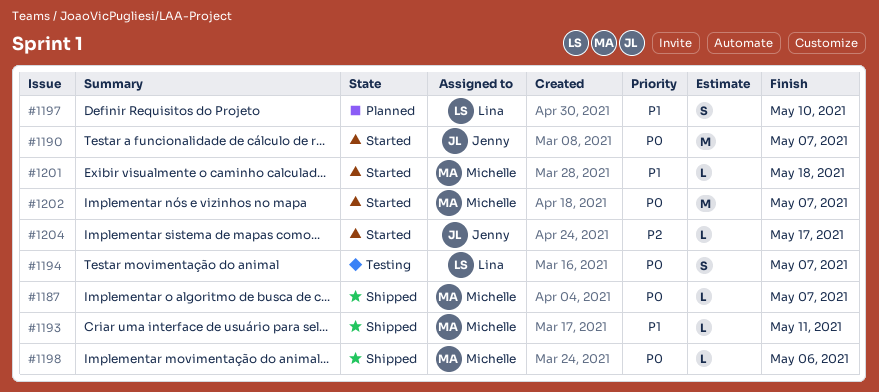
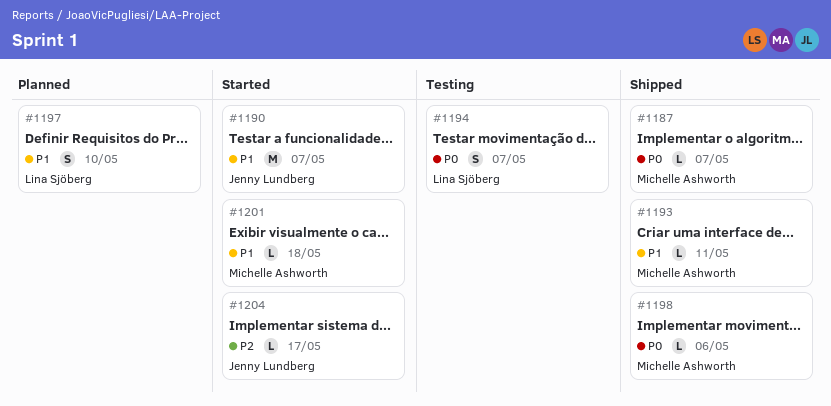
#1190, priority: P0 -> P1
#1202: present -> none

